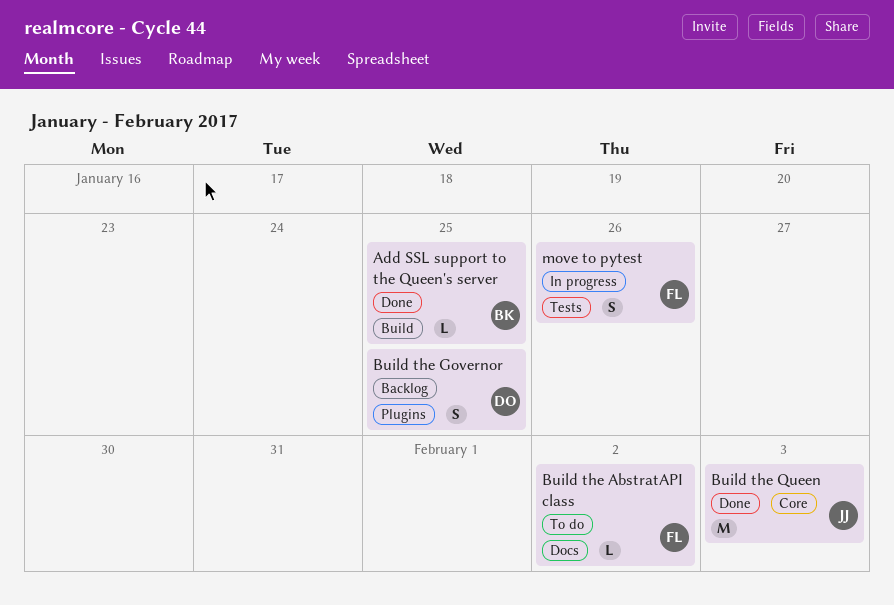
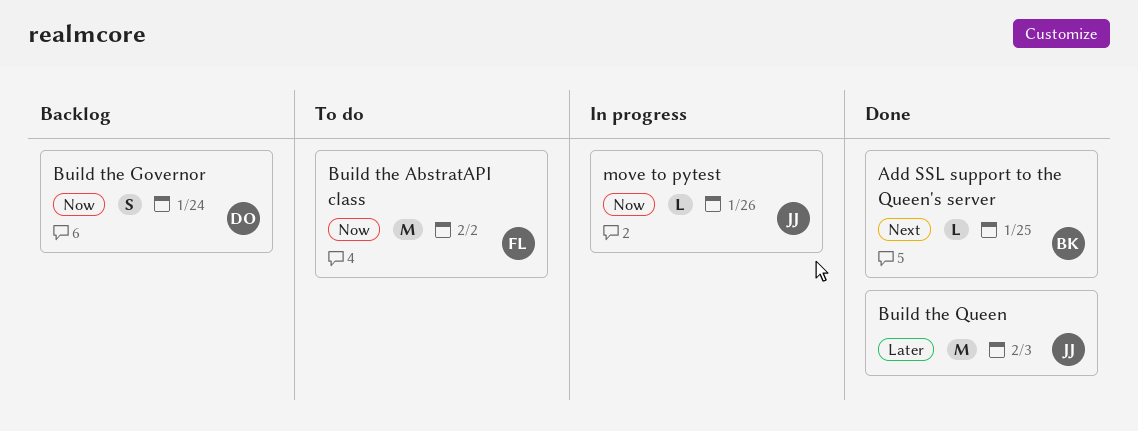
Build the AbstratAPI class, estimate: L -> M
Build the Governor, due: Jan 25 -> Jan 24
move to pytest, owner: FL -> JJ
move to pytest, estimate: S -> L

